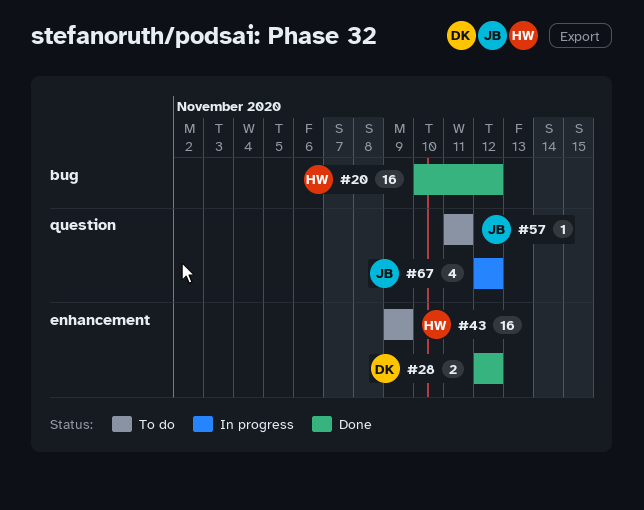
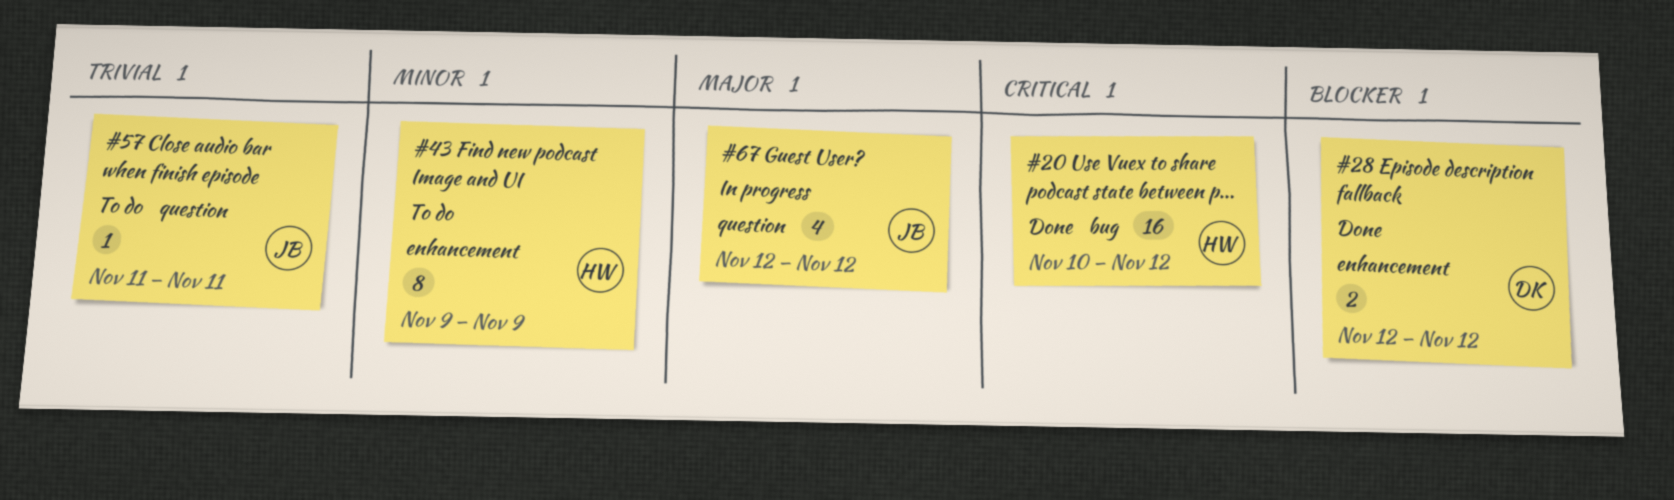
#43, estimate: 16 -> 8

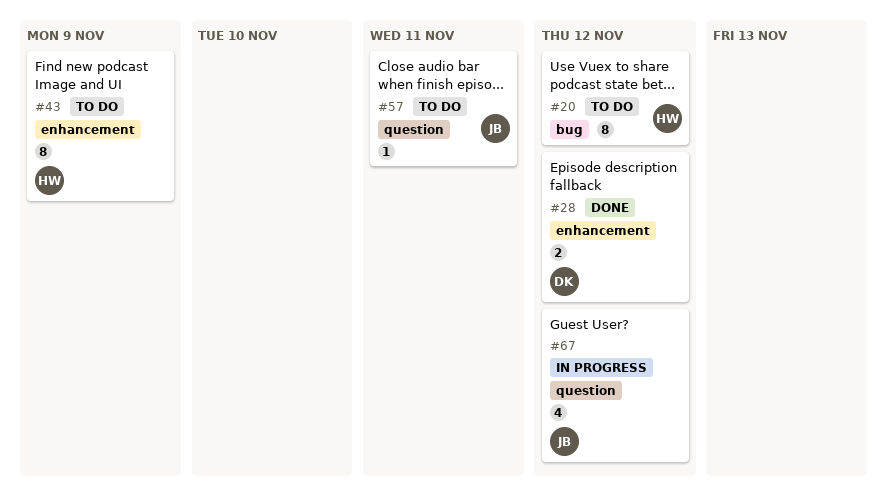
#20, status: Done -> To do
#20, estimate: 16 -> 8

